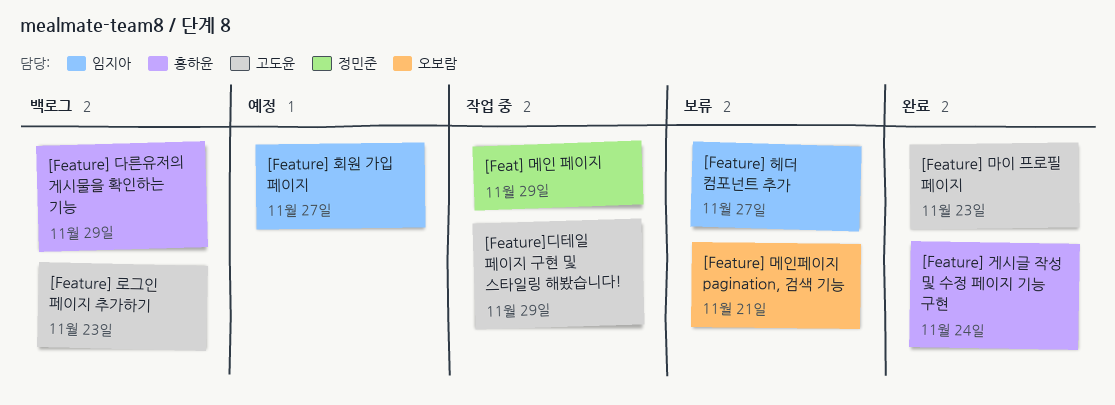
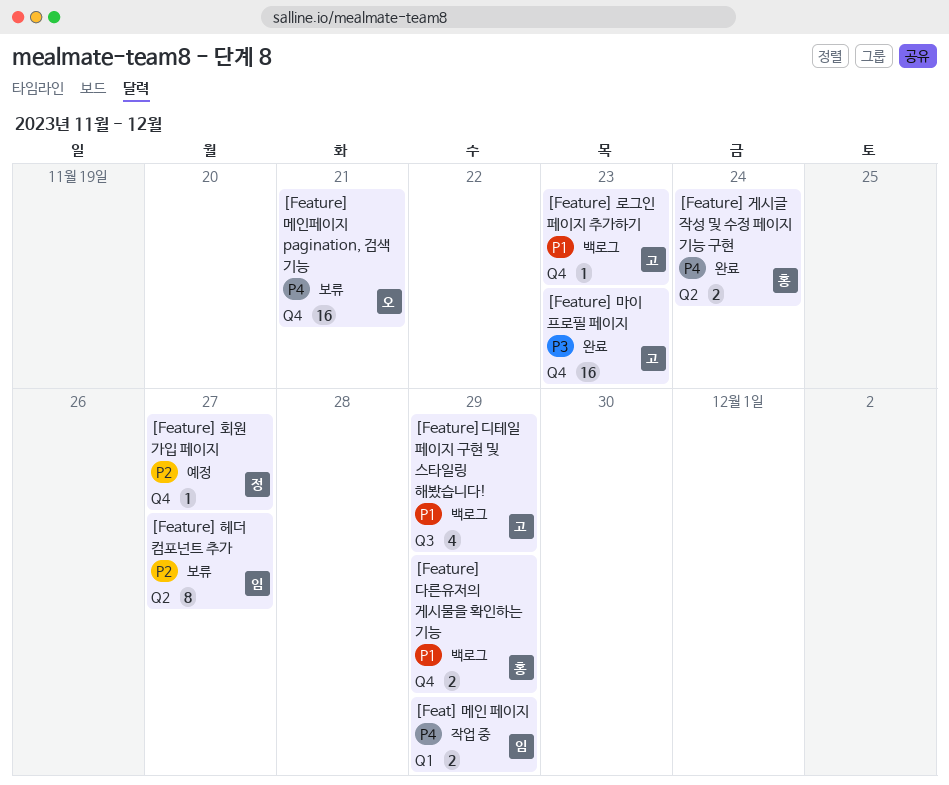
[Feat] 메인 페이지, owner: 정민준 -> 임지아
[Feature] 회원 가입 페이지, owner: 임지아 -> 정민준
[Feature]디테일 페이지 구현 및 스타일링 해봤습니다!, status: 작업 중 -> 백로그

